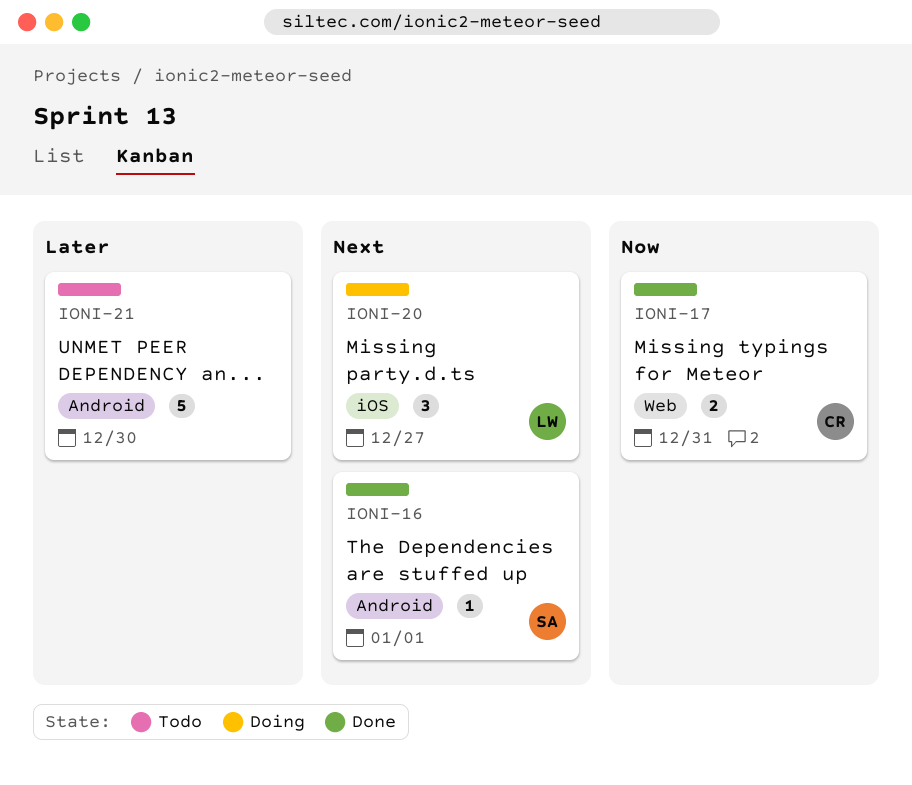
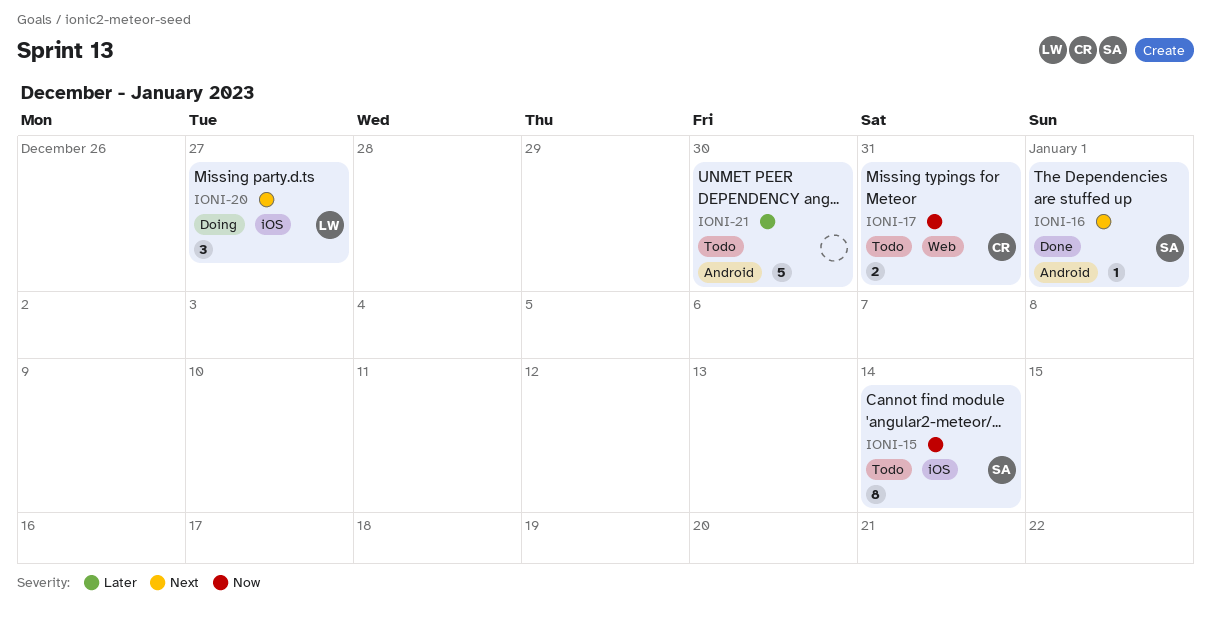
IONI-15: none -> present
IONI-17, status: Done -> Todo

